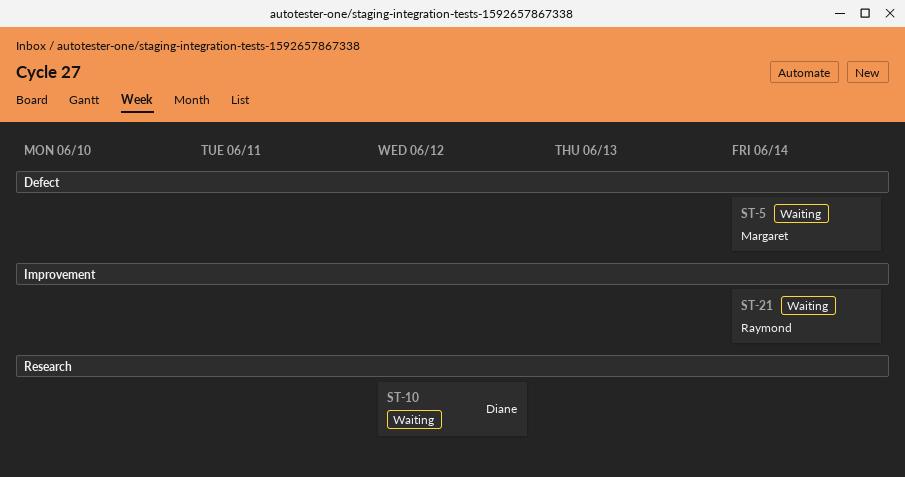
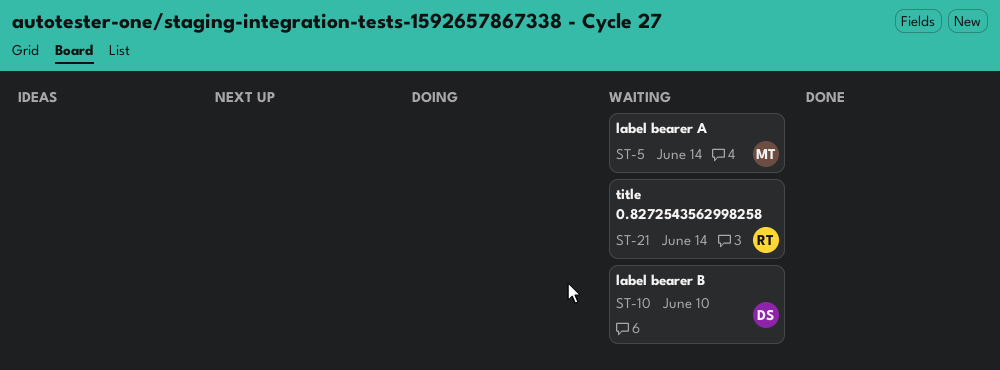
ST-10, due: Jun 12 -> Jun 10

